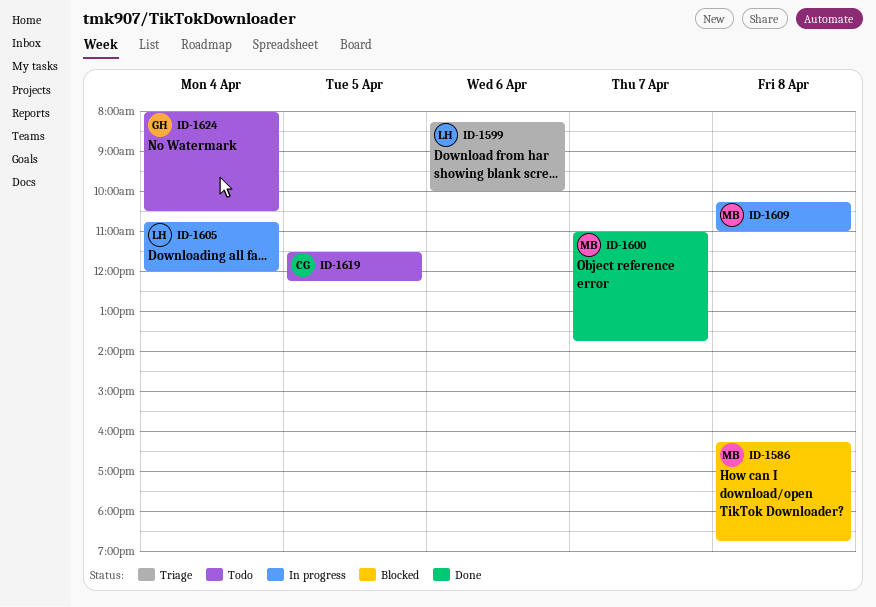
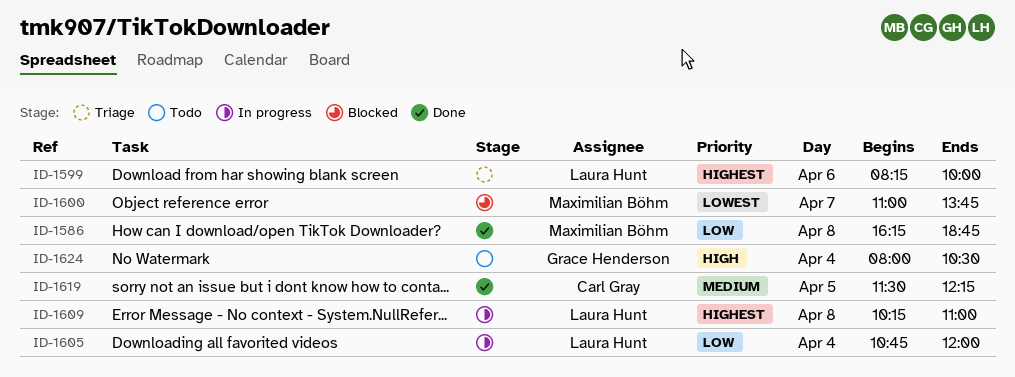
ID-1586, status: Blocked -> Done
ID-1600, status: Done -> Blocked
ID-1609, owner: Maximilian Böhm -> Laura Hunt
ID-1619, status: Todo -> Done

